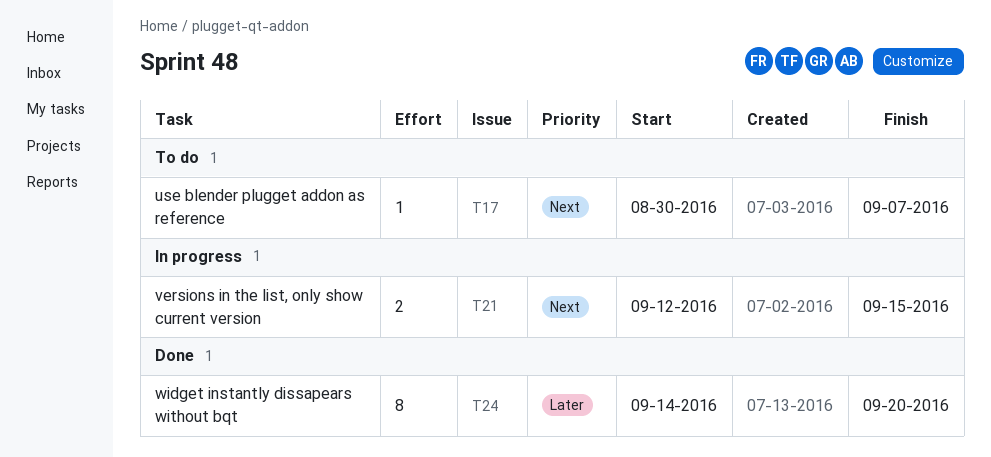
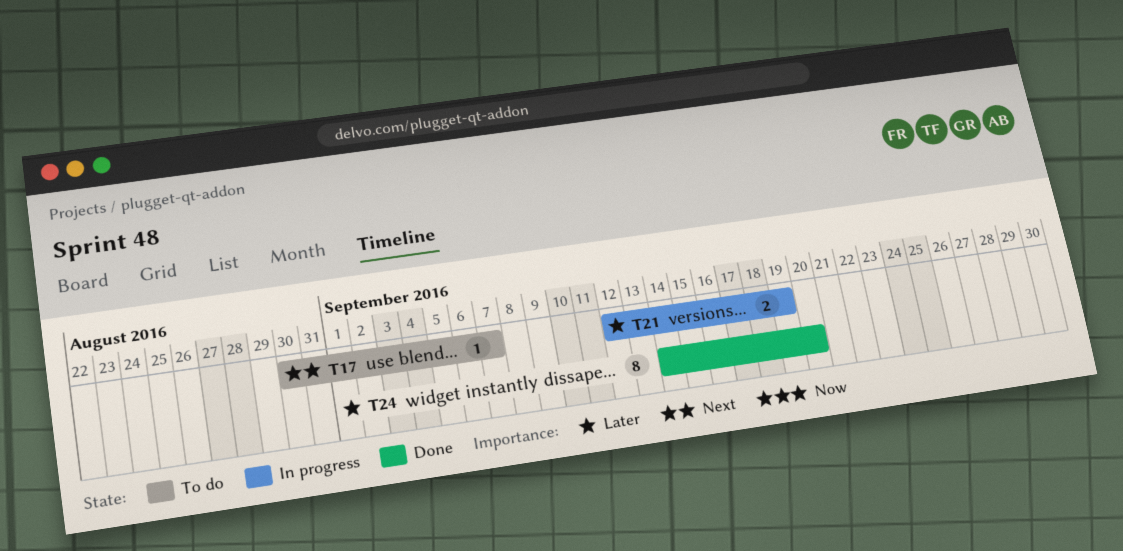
T21, priority: Next -> Later
T21, due: Sep 15 -> Sep 19

